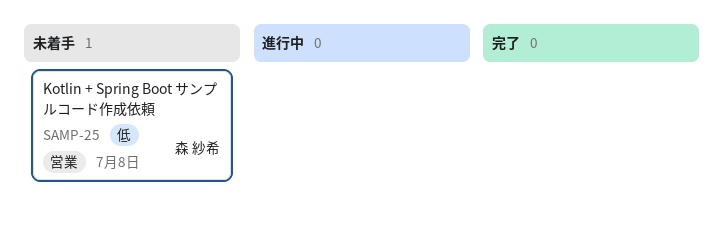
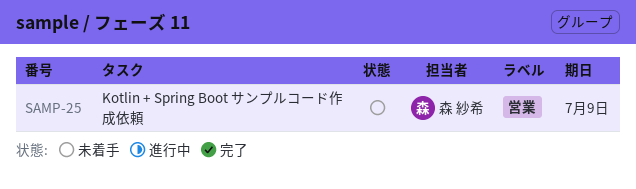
SAMP-25, due: Jul 8 -> Jul 9

